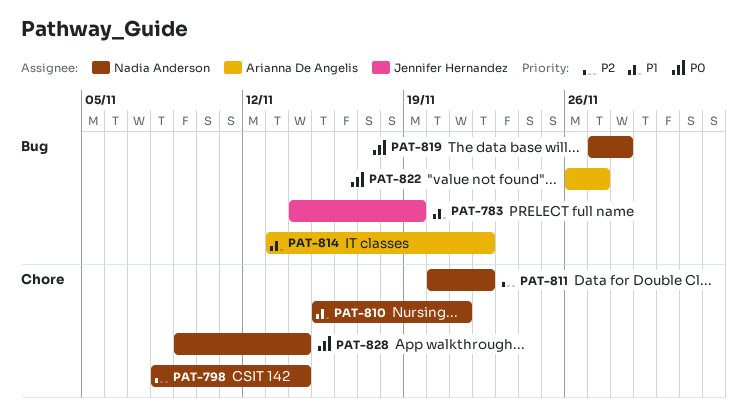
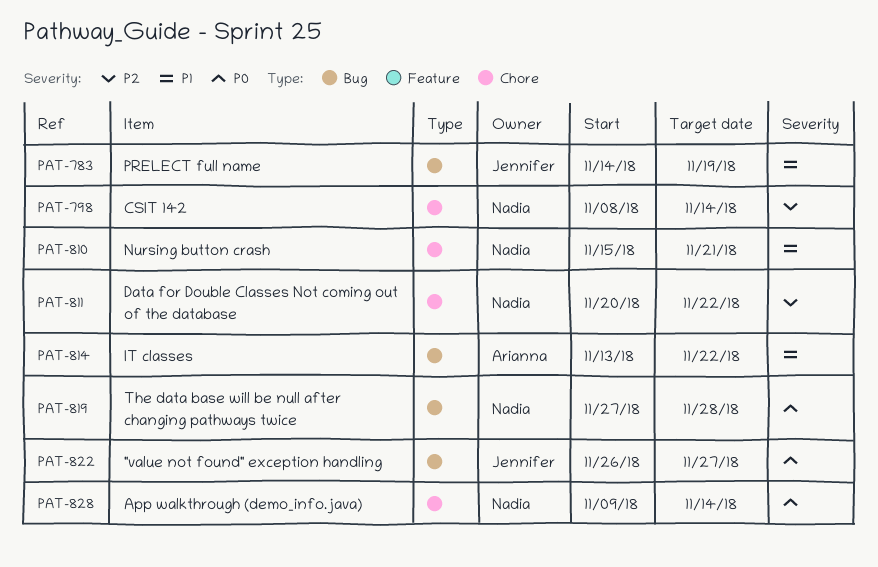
PAT-822, owner: Arianna De Angelis -> Jennifer Hernandez

